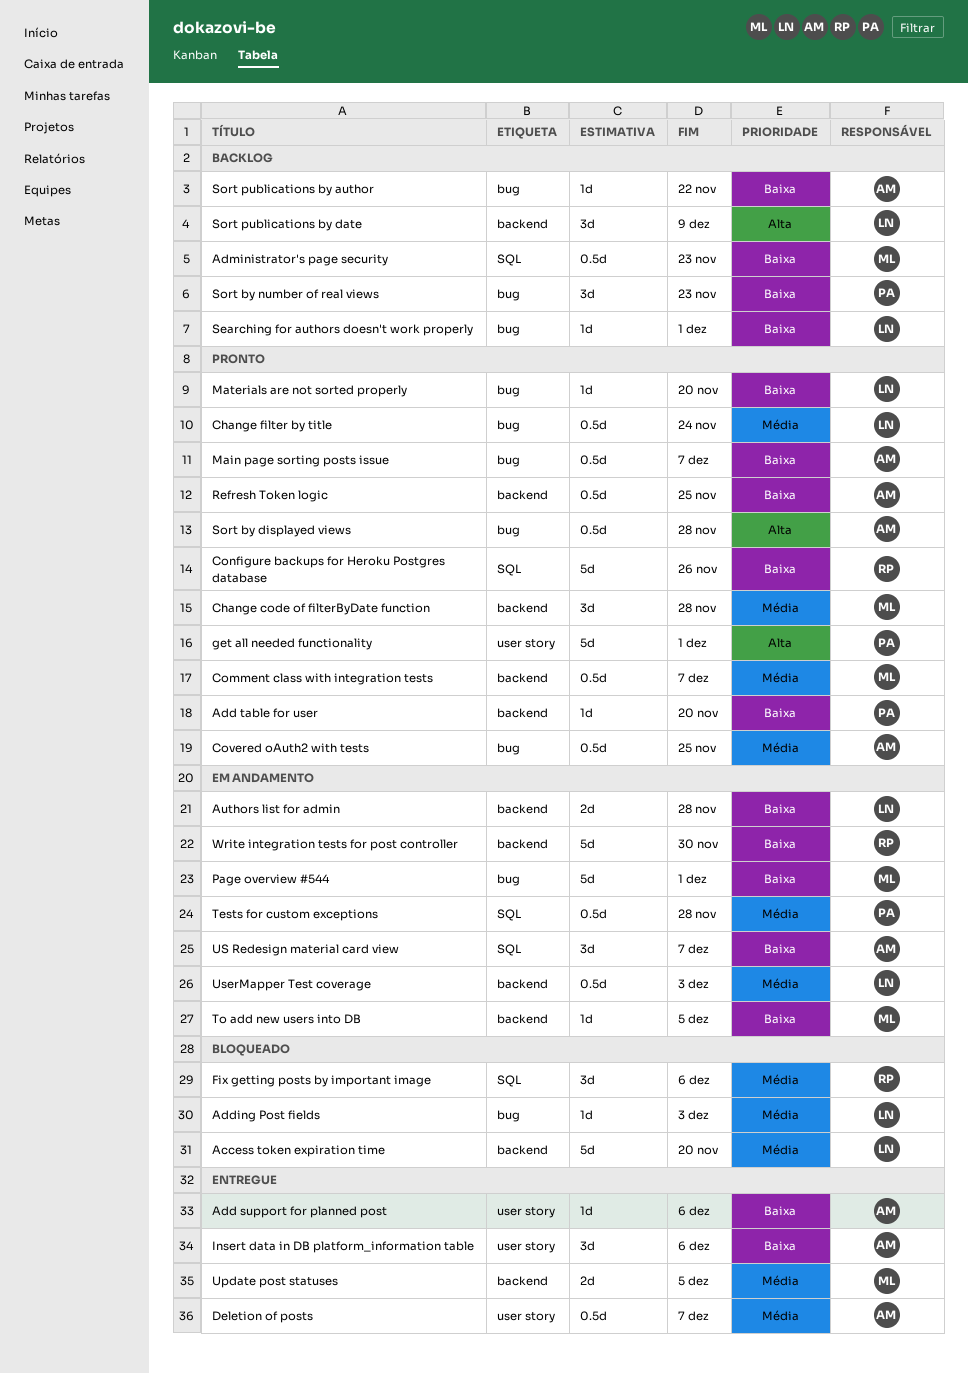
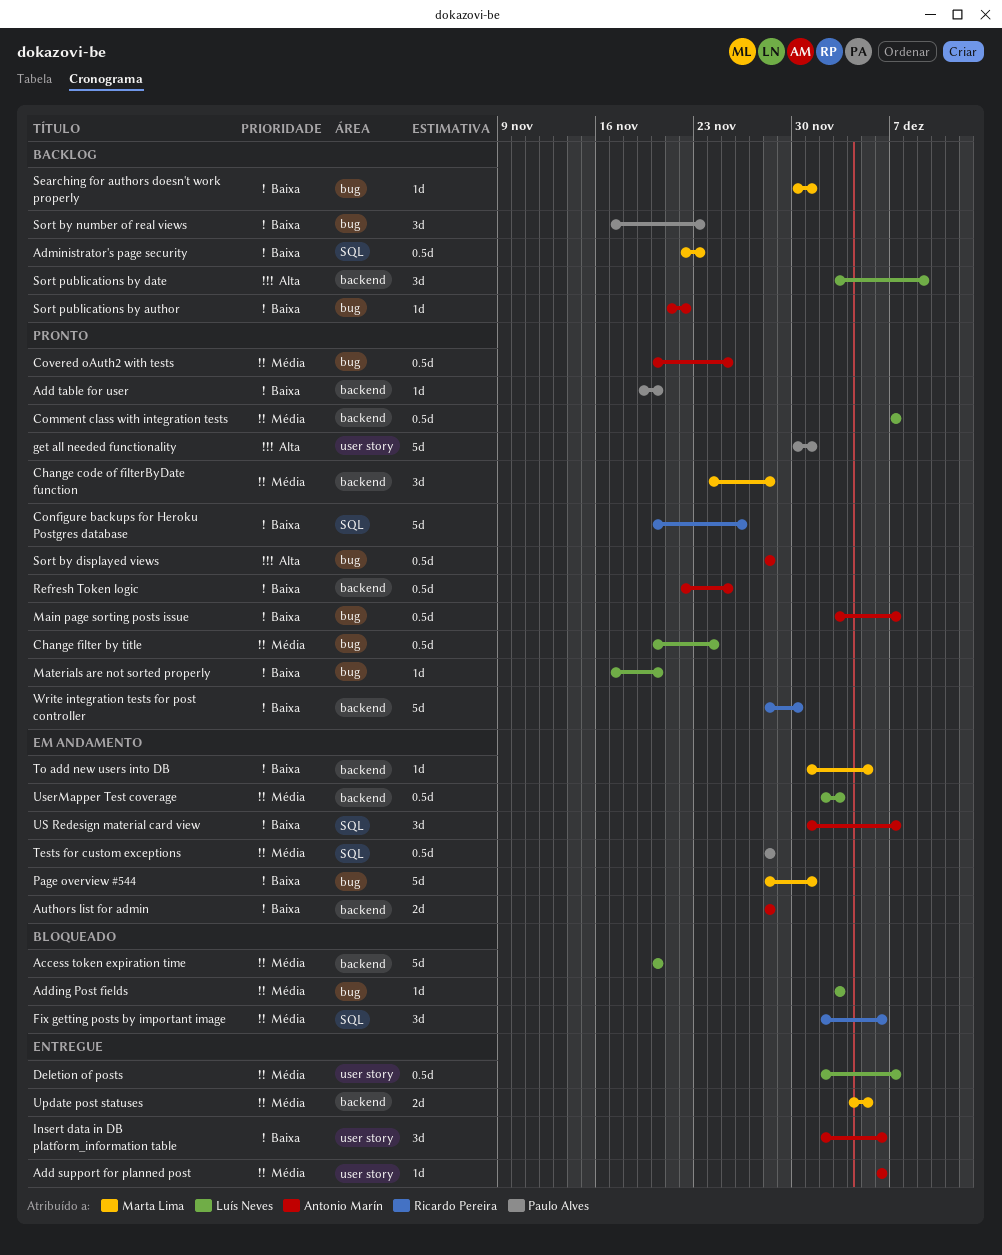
Add support for planned post, priority: Baixa -> Média
Authors list for admin, owner: Luís Neves -> Antonio Marín
Comment class with integration tests, owner: Marta Lima -> Luís Neves
Deletion of posts, owner: Antonio Marín -> Luís Neves
Searching for authors doesn't work properly, owner: Luís Neves -> Marta Lima
Write integration tests for post controller, status: Em andamento -> Pronto

